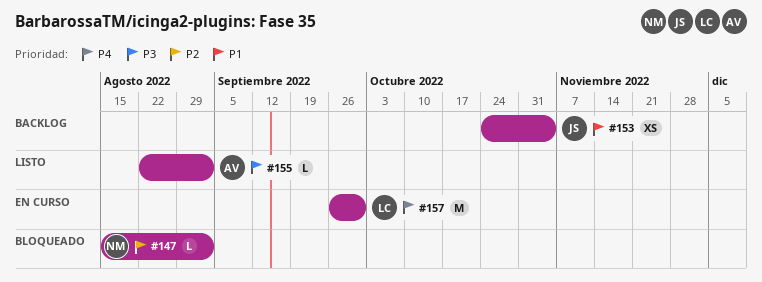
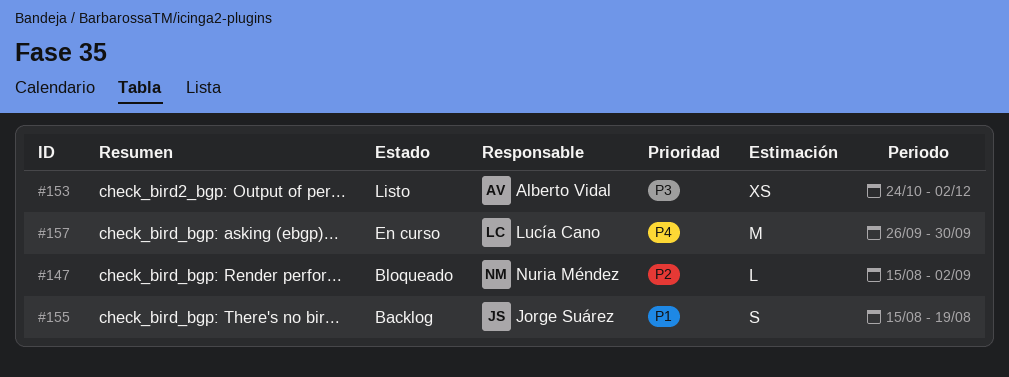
#153, status: Backlog -> Listo
#153, owner: Jorge Suárez -> Alberto Vidal
#153, priority: P1 -> P3
#153, due: Nov 4 -> Dec 2
#155, status: Listo -> Backlog
#155, owner: Alberto Vidal -> Jorge Suárez
#155, priority: P3 -> P1
#155, estimate: L -> S
#155, start: Aug 22 -> Aug 15
#155, due: Sep 2 -> Aug 19

